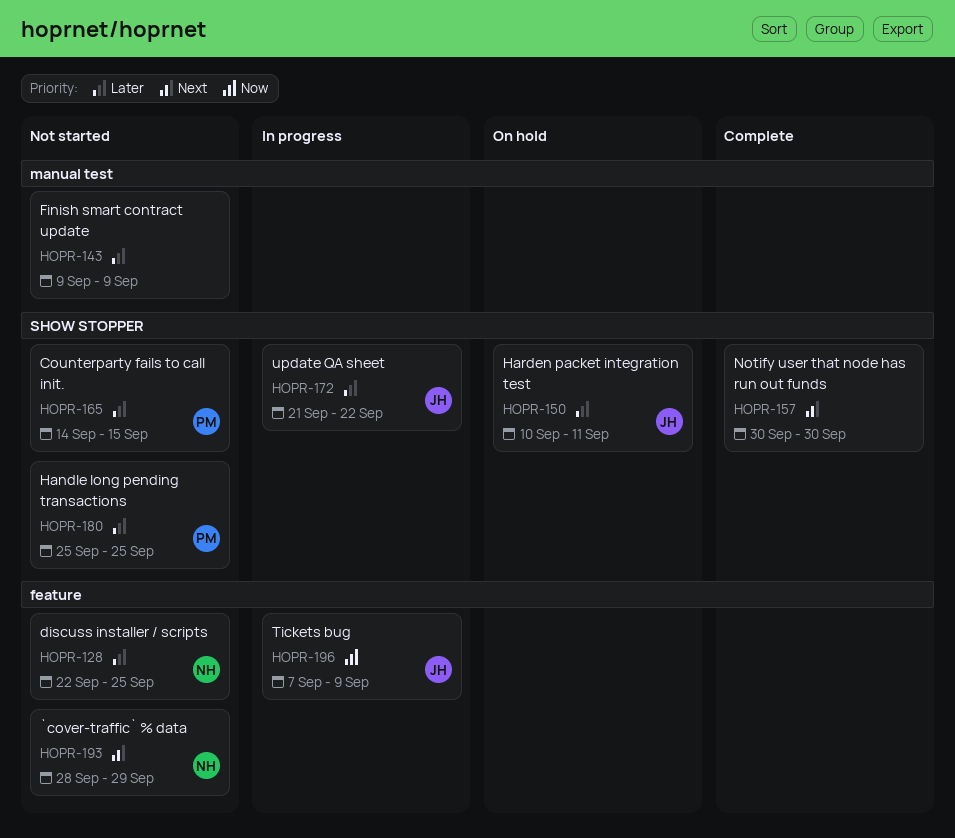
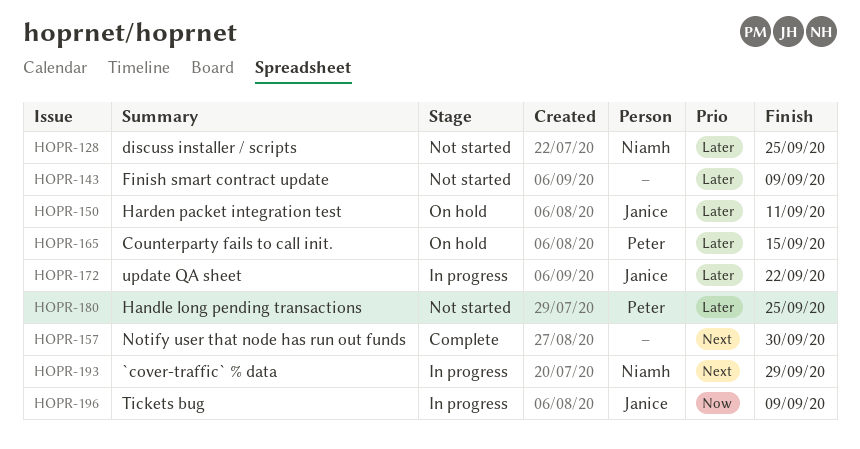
HOPR-165, status: Not started -> On hold
HOPR-193, status: Not started -> In progress

